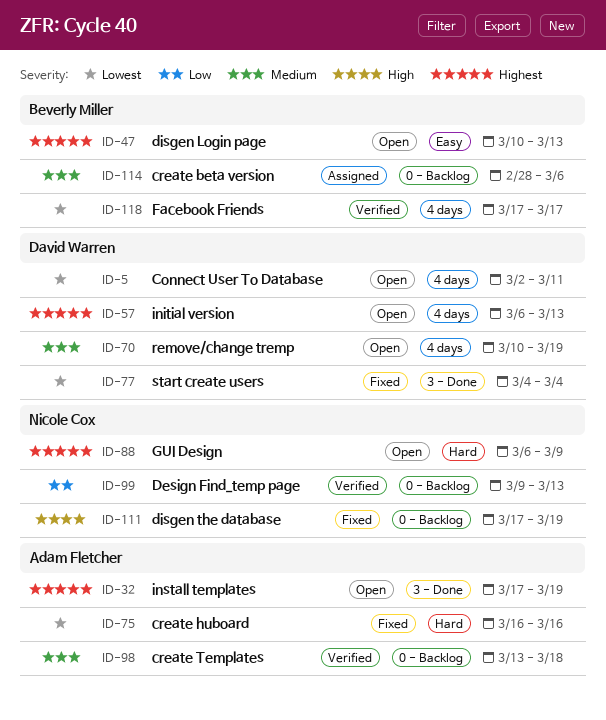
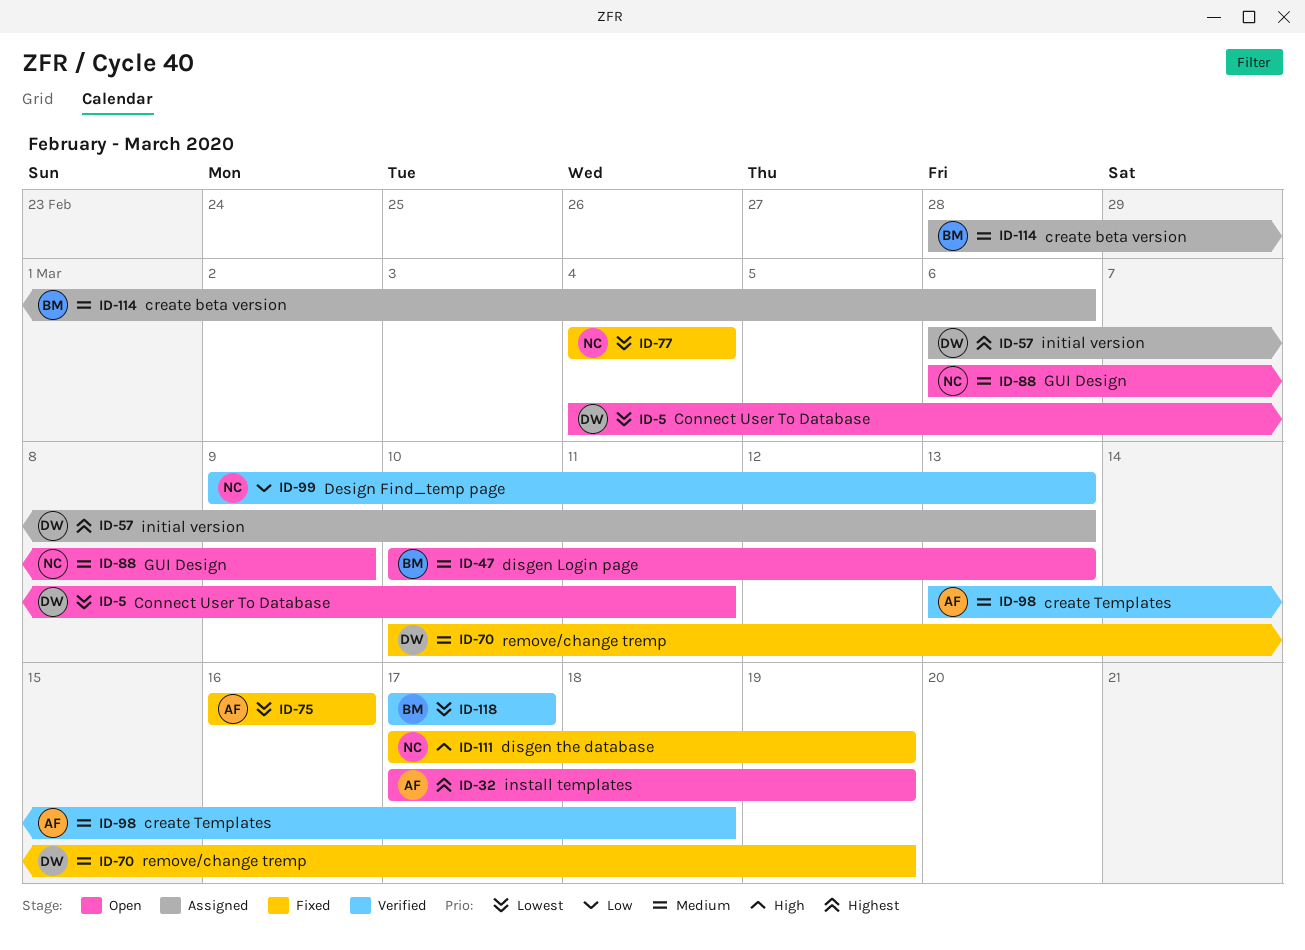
ID-5, start: Mar 2 -> Mar 4
ID-47, priority: Highest -> Medium
ID-57, status: Open -> Assigned
ID-70, status: Open -> Fixed
ID-77, owner: David Warren -> Nicole Cox
ID-88, priority: Highest -> Medium

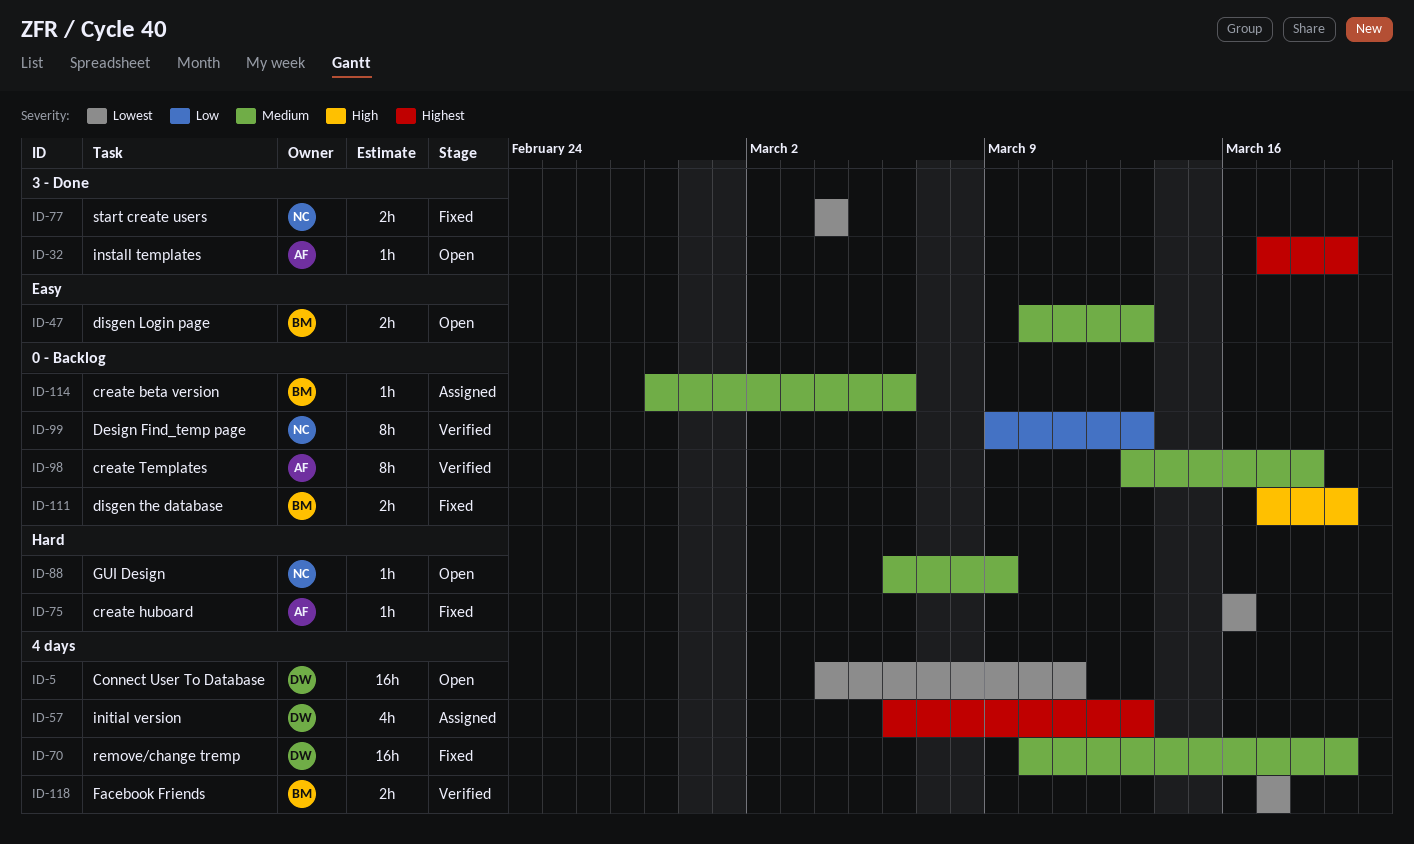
ID-111, owner: NC -> BM

